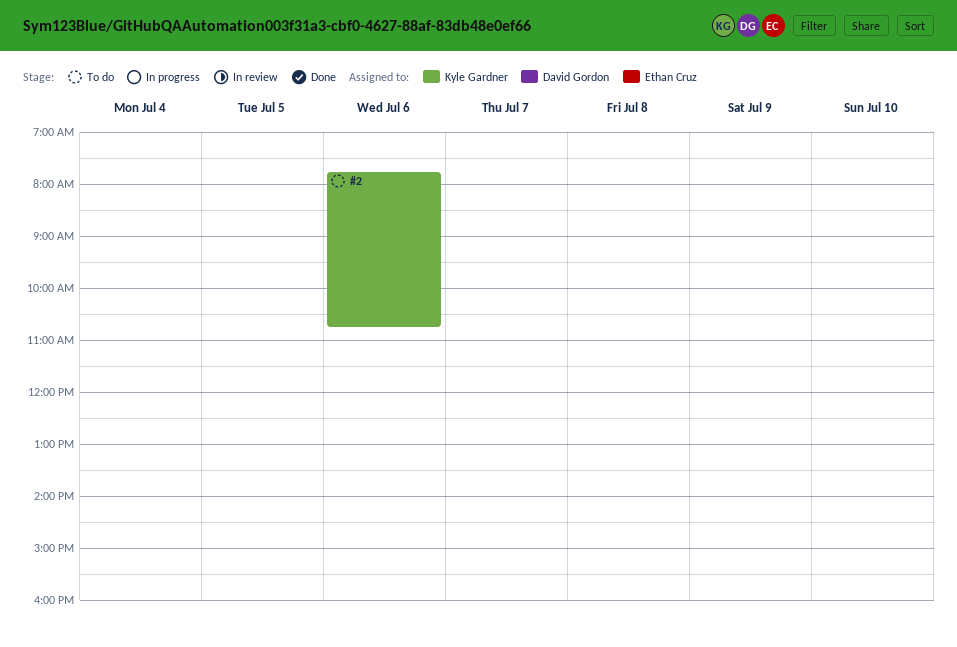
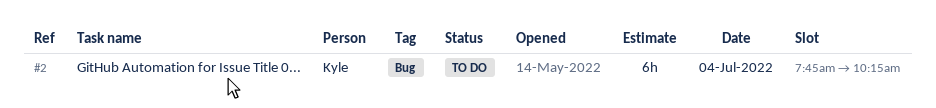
#2, day: Jul 6 -> Jul 4
#2, ends: 10:45 -> 10:15

